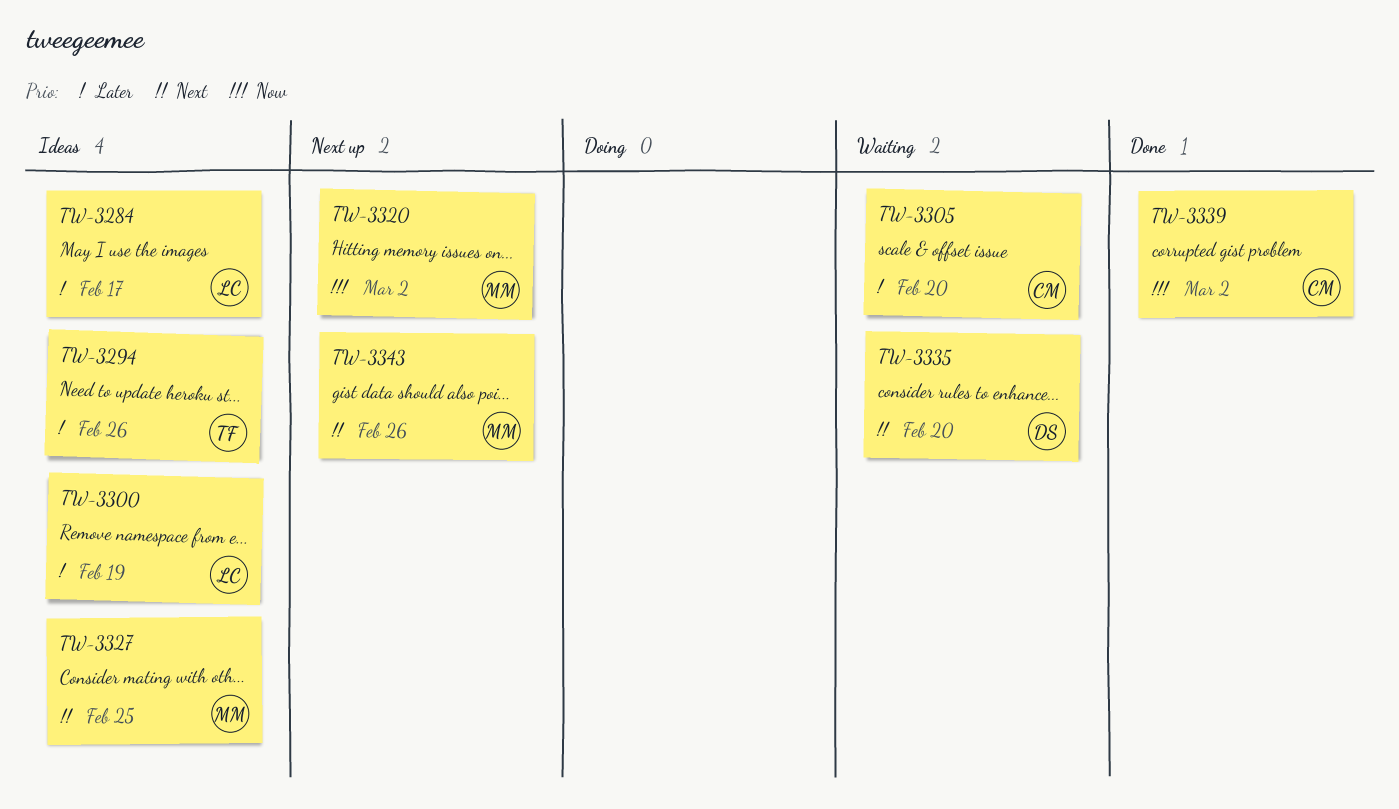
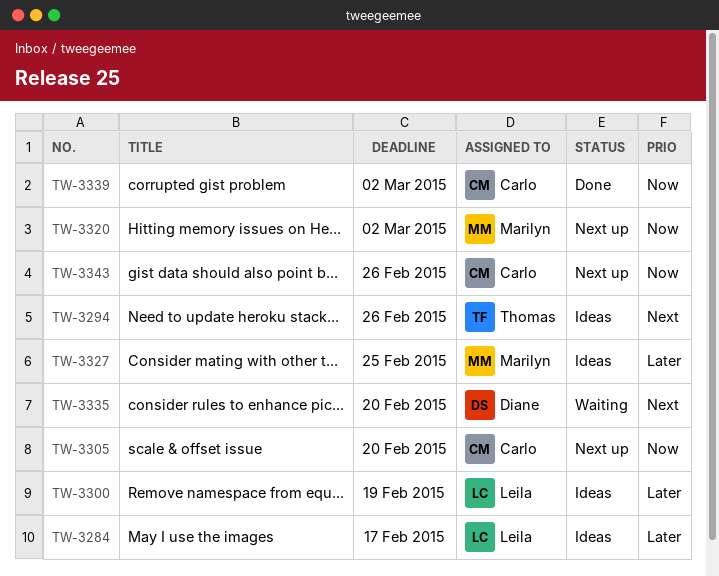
TW-3294, priority: Later -> Next
TW-3305, status: Waiting -> Next up
TW-3305, priority: Later -> Now
TW-3327, priority: Next -> Later
TW-3343, owner: Marilyn -> Carlo
TW-3343, priority: Next -> Now

